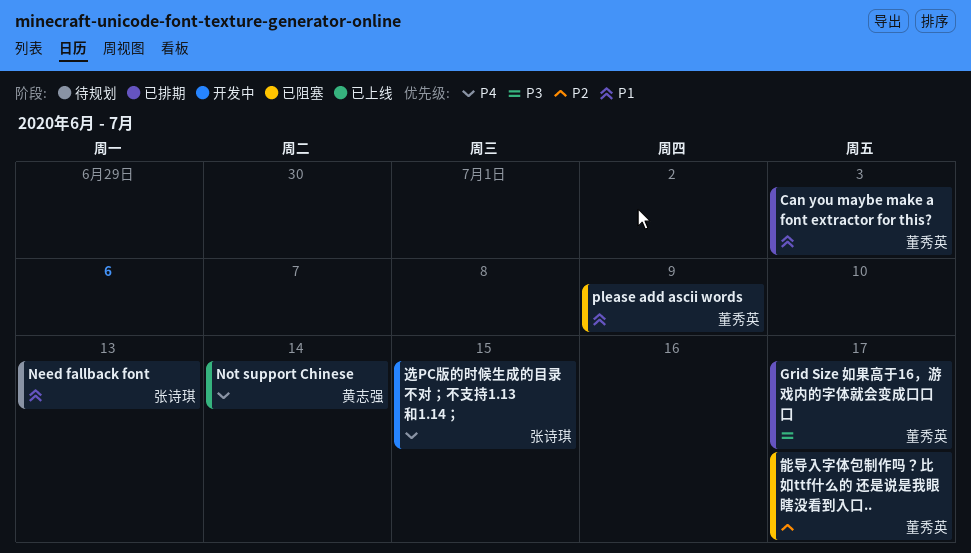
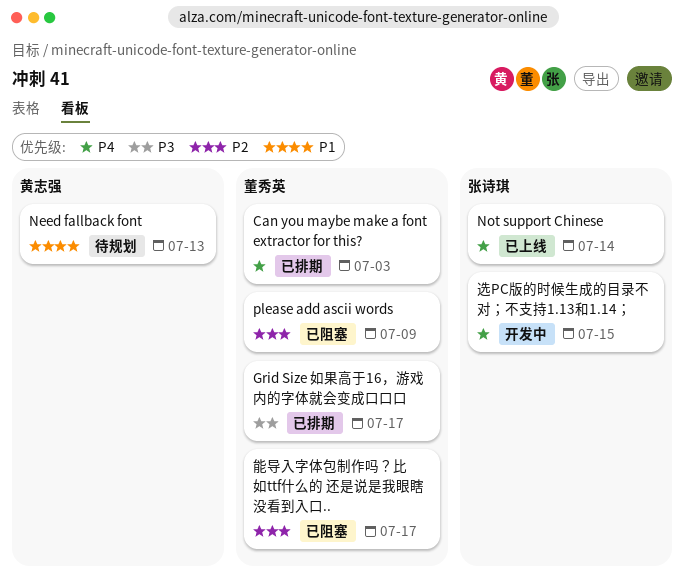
Can you maybe make a font extractor for this?, priority: P1 -> P4
Need fallback font, owner: 张诗琪 -> 黄志强
Not support Chinese, owner: 黄志强 -> 张诗琪
please add ascii words, priority: P1 -> P2

